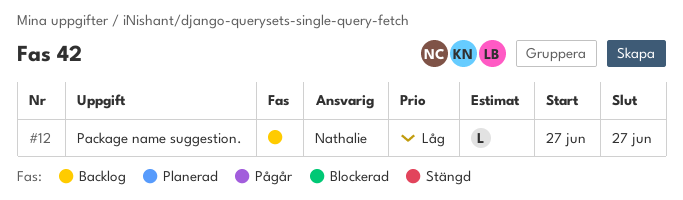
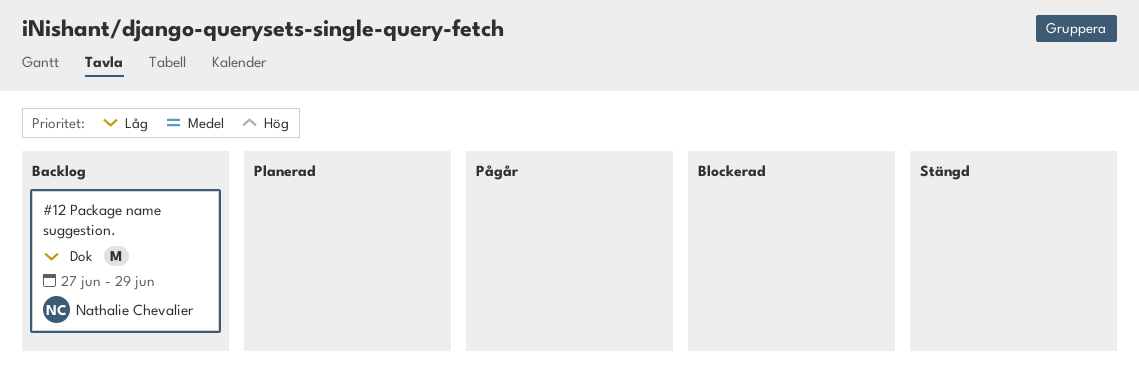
#12, estimate: L -> M
#12, due: Jun 27 -> Jun 29

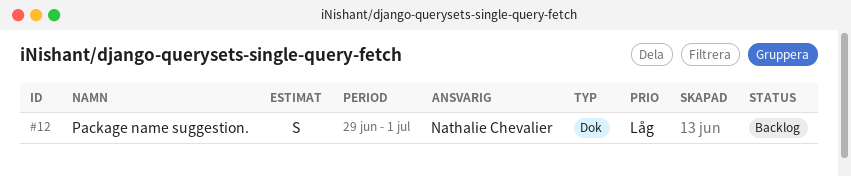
#12, estimate: M -> S
#12, start: Jun 27 -> Jun 29
#12, due: Jun 29 -> Jul 1

